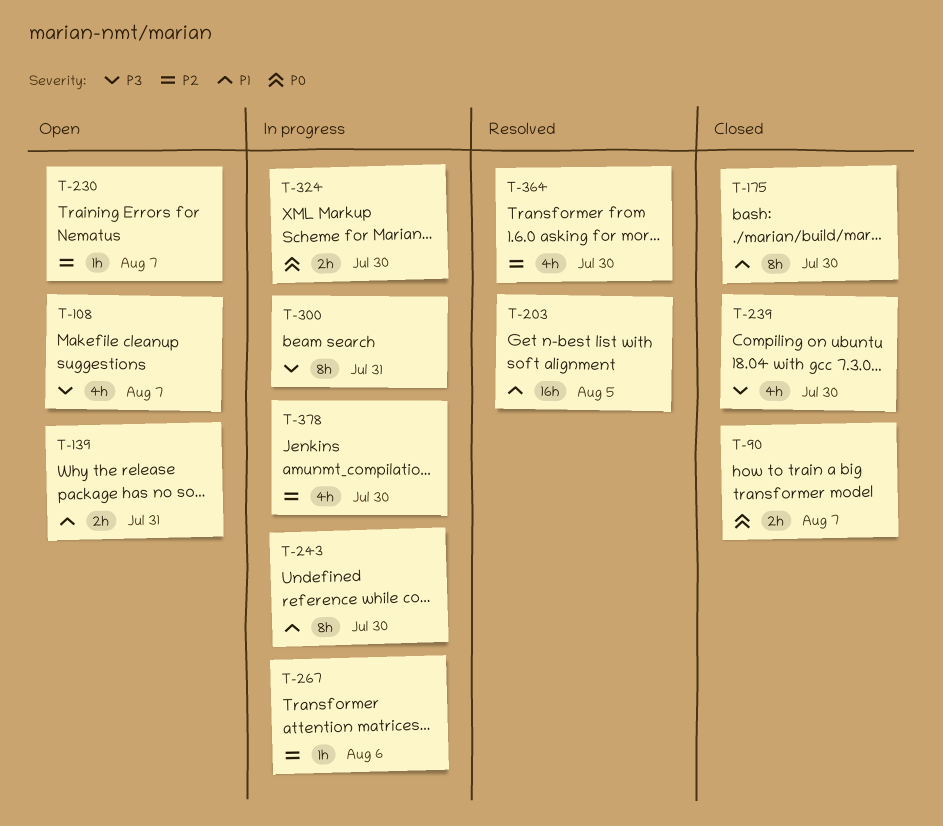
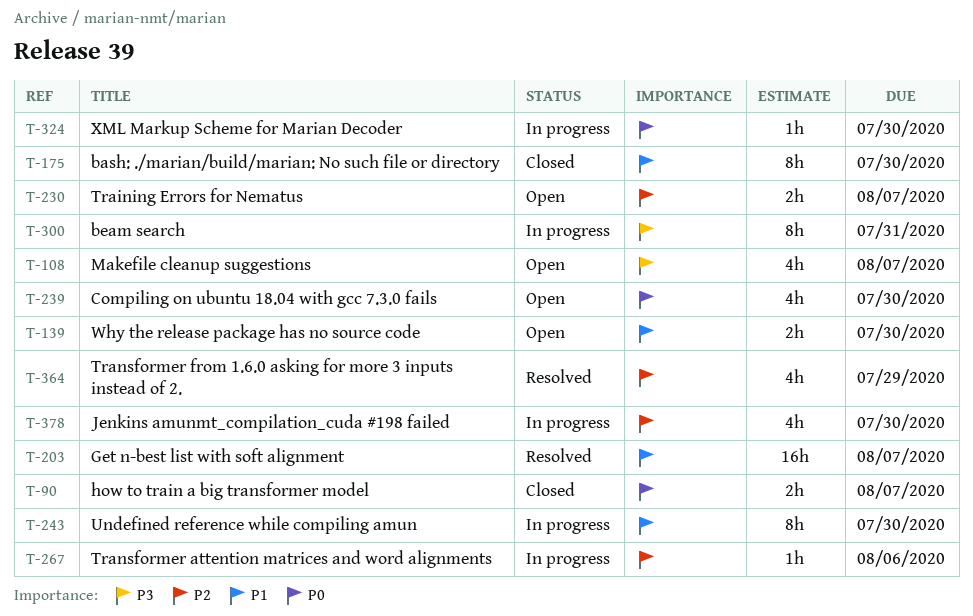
T-139, due: Jul 31 -> Jul 30
T-203, due: Aug 5 -> Aug 7
T-230, estimate: 1h -> 2h
T-239, status: Closed -> Open
T-239, priority: P3 -> P0
T-324, estimate: 2h -> 1h
T-364, due: Jul 30 -> Jul 29

